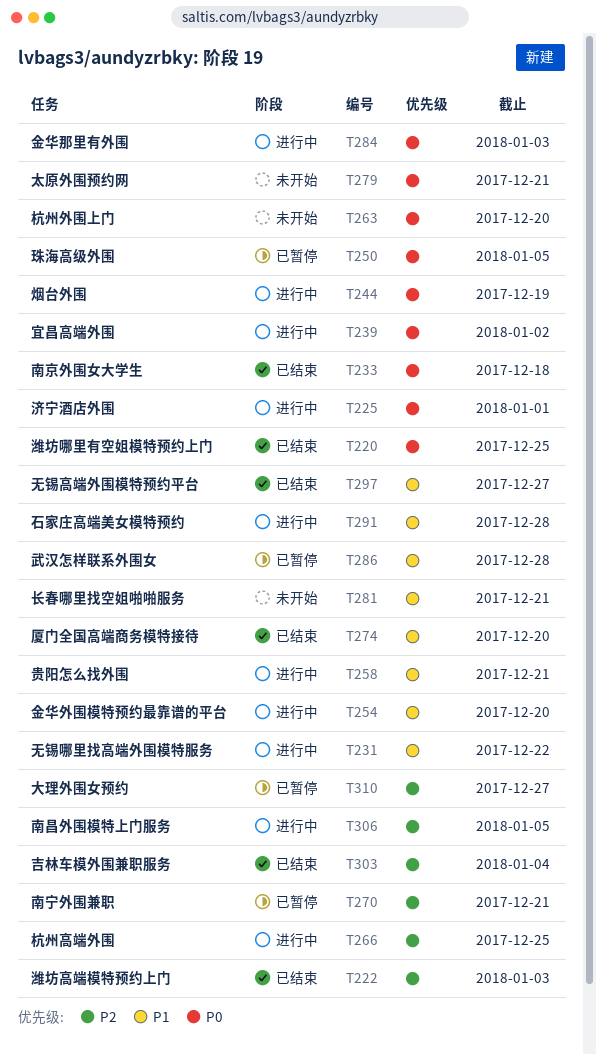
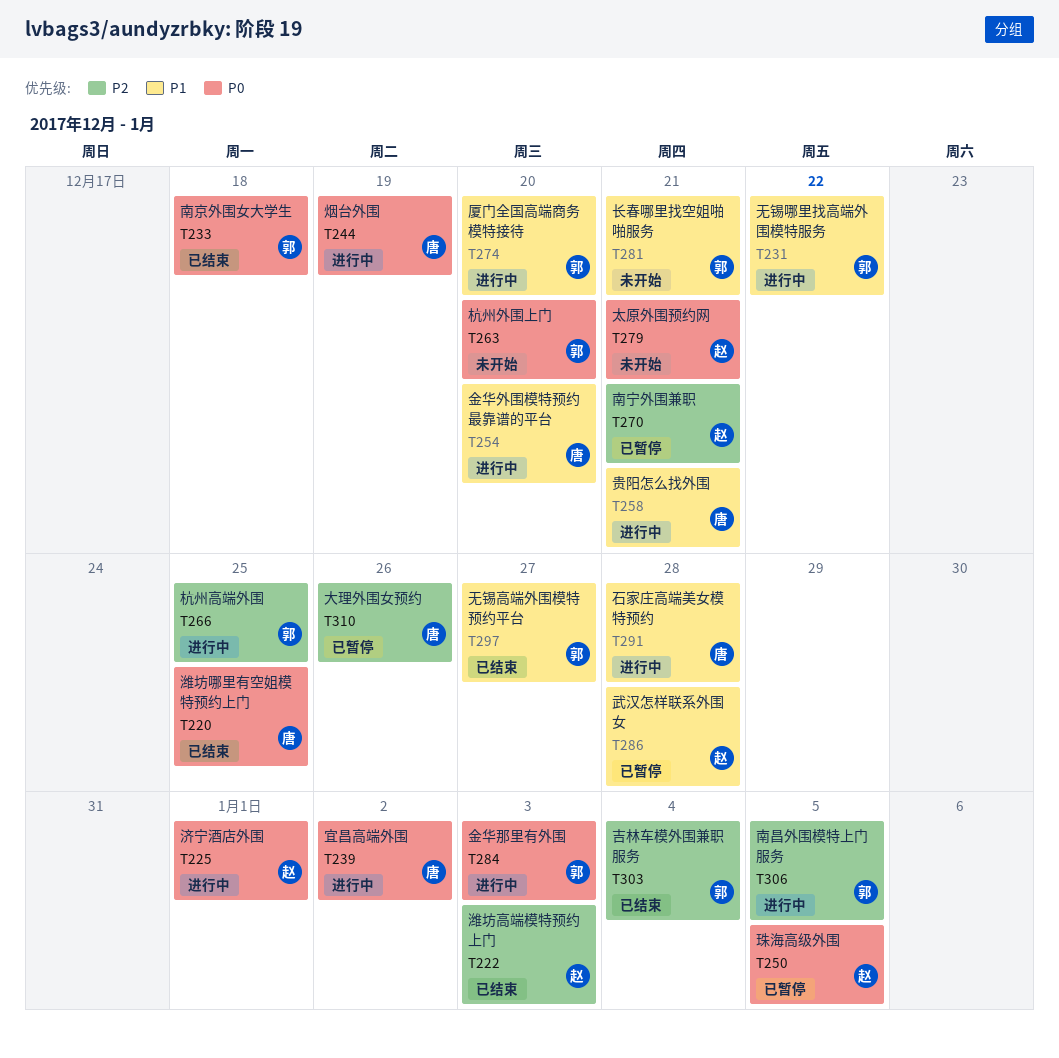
T274, status: 已结束 -> 进行中
T310, due: Dec 27 -> Dec 26

